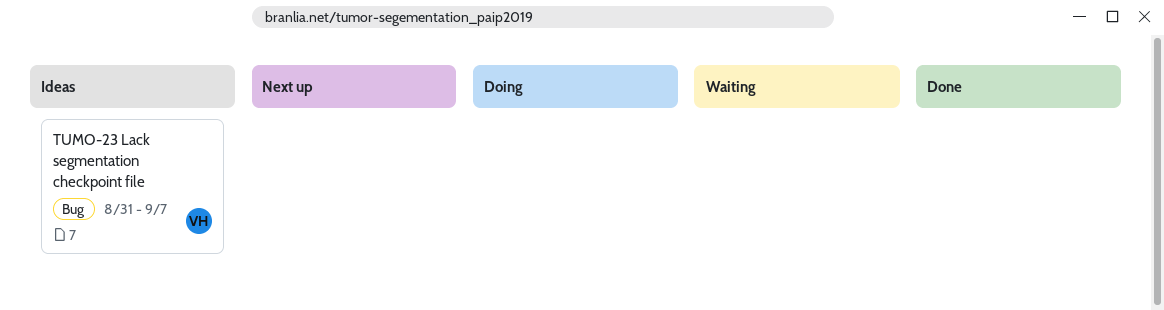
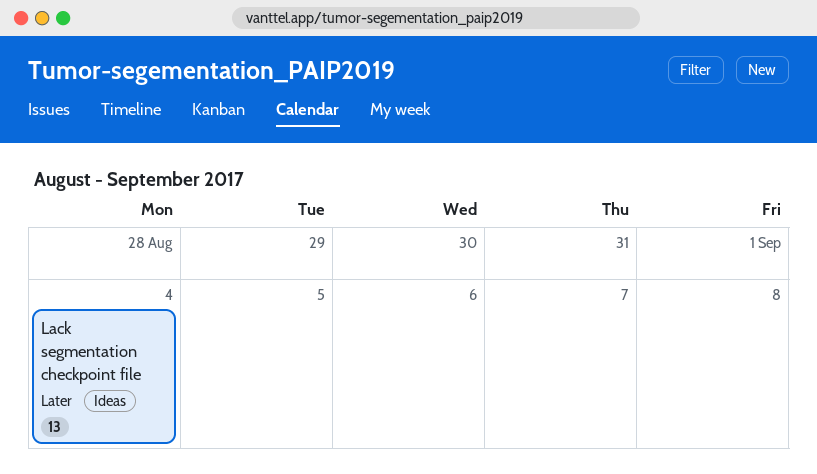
Lack segmentation checkpoint file, due: Sep 7 -> Sep 4

